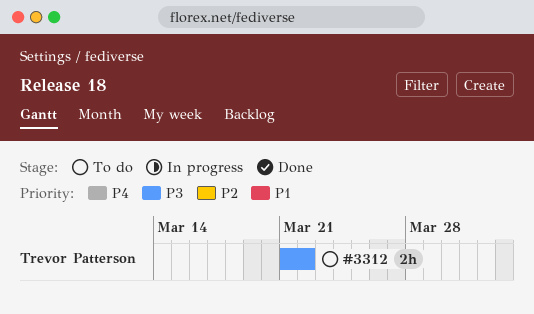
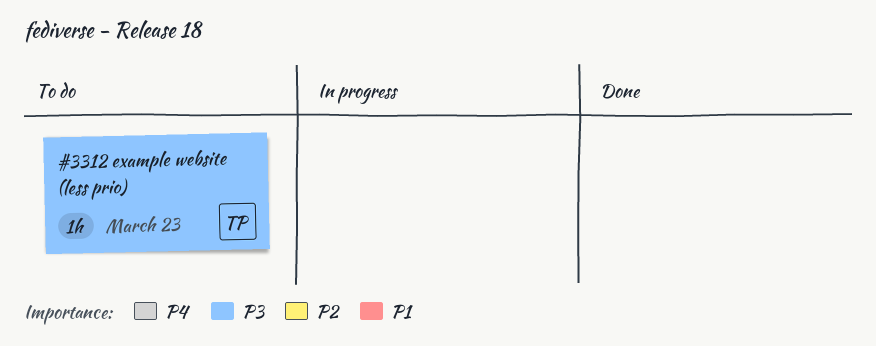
#3312, estimate: 2h -> 1h
#3312, due: Mar 22 -> Mar 23

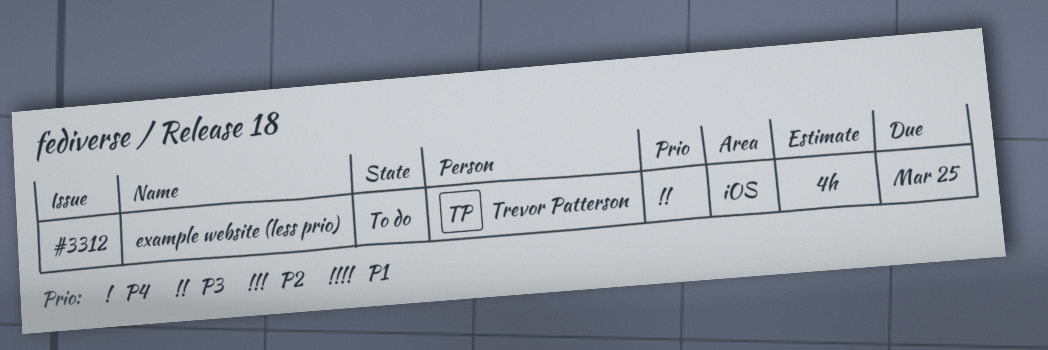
#3312, estimate: 1h -> 4h
#3312, due: Mar 23 -> Mar 25

